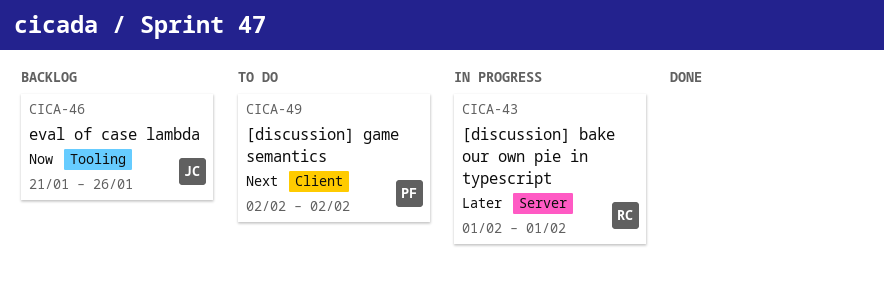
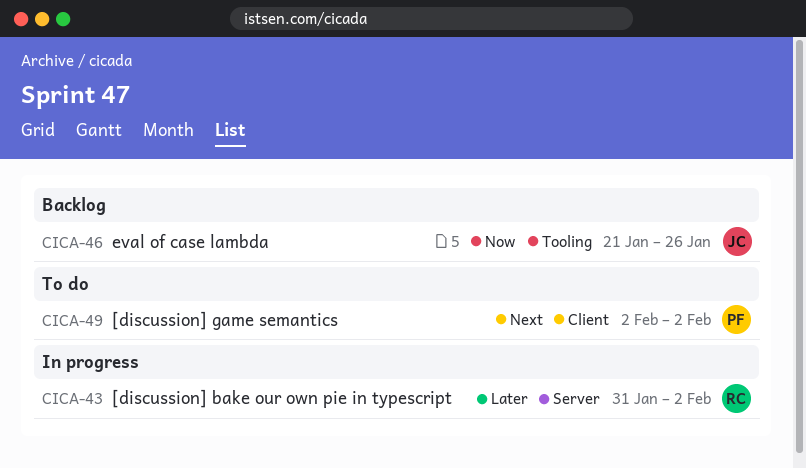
CICA-43, start: Feb 1 -> Jan 31
CICA-43, due: Feb 1 -> Feb 2

